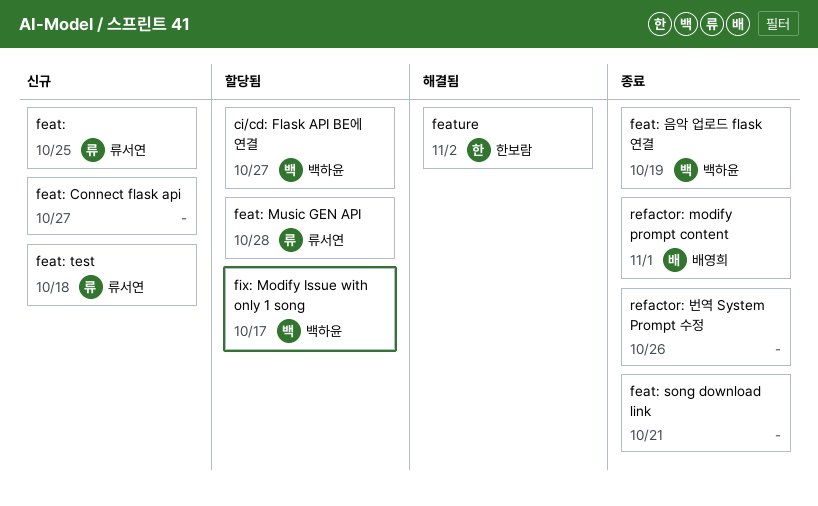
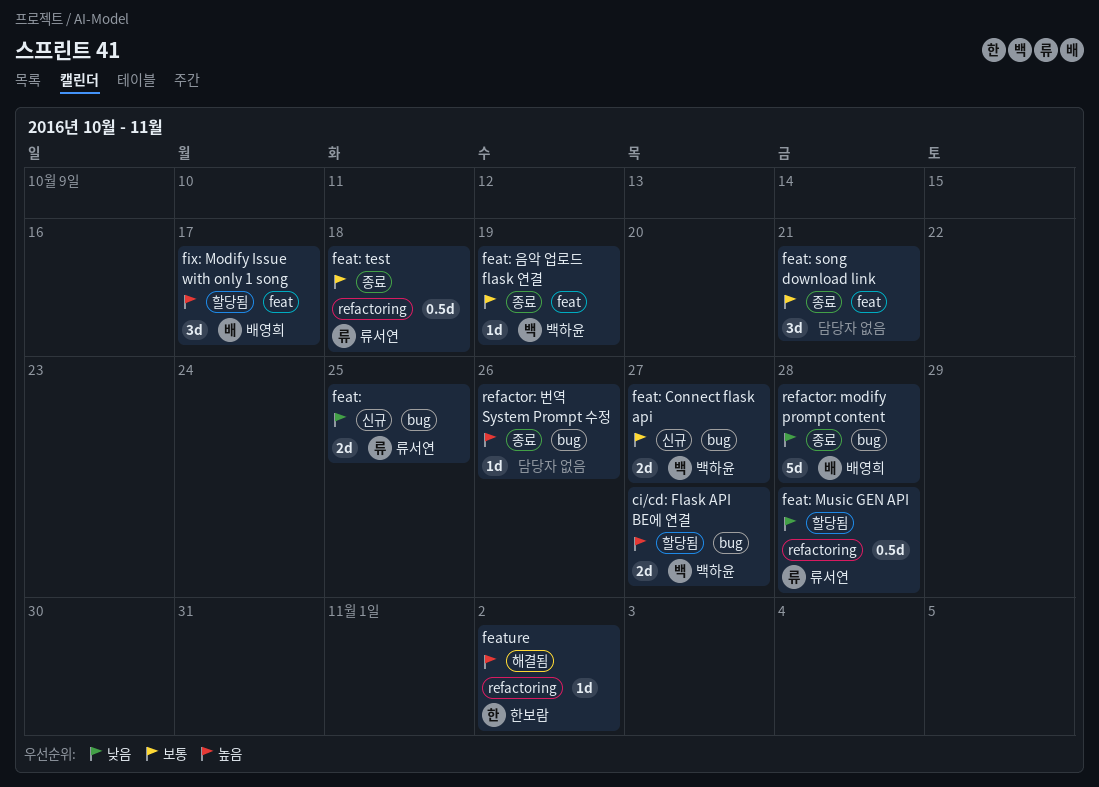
feat: Connect flask api, owner: none -> 백하윤
feat: test, status: 신규 -> 종료
fix: Modify Issue with only 1 song, owner: 백하윤 -> 배영희
refactor: modify prompt content, due: Nov 1 -> Oct 28

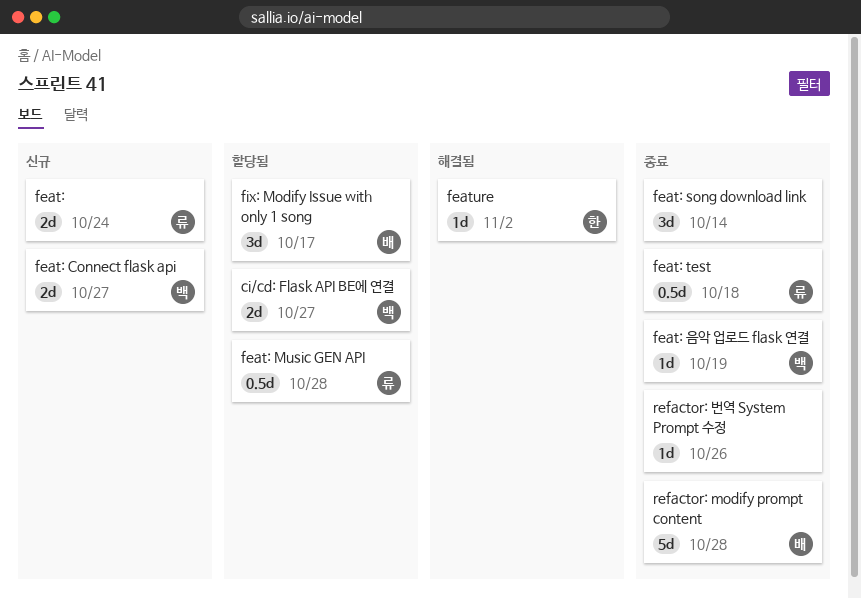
feat:, due: Oct 25 -> Oct 24
feat: song download link, due: Oct 21 -> Oct 14

